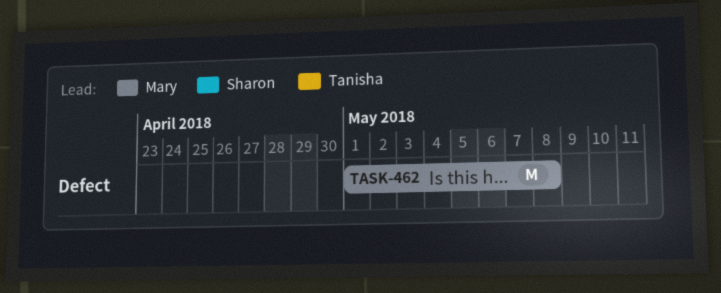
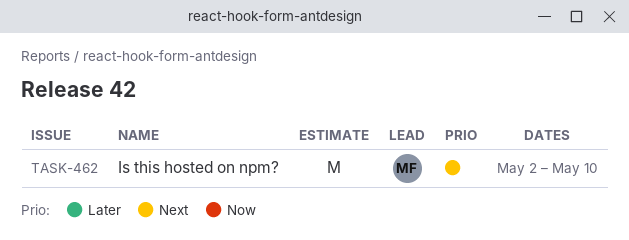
TASK-462, start: May 1 -> May 2
TASK-462, due: May 8 -> May 10

